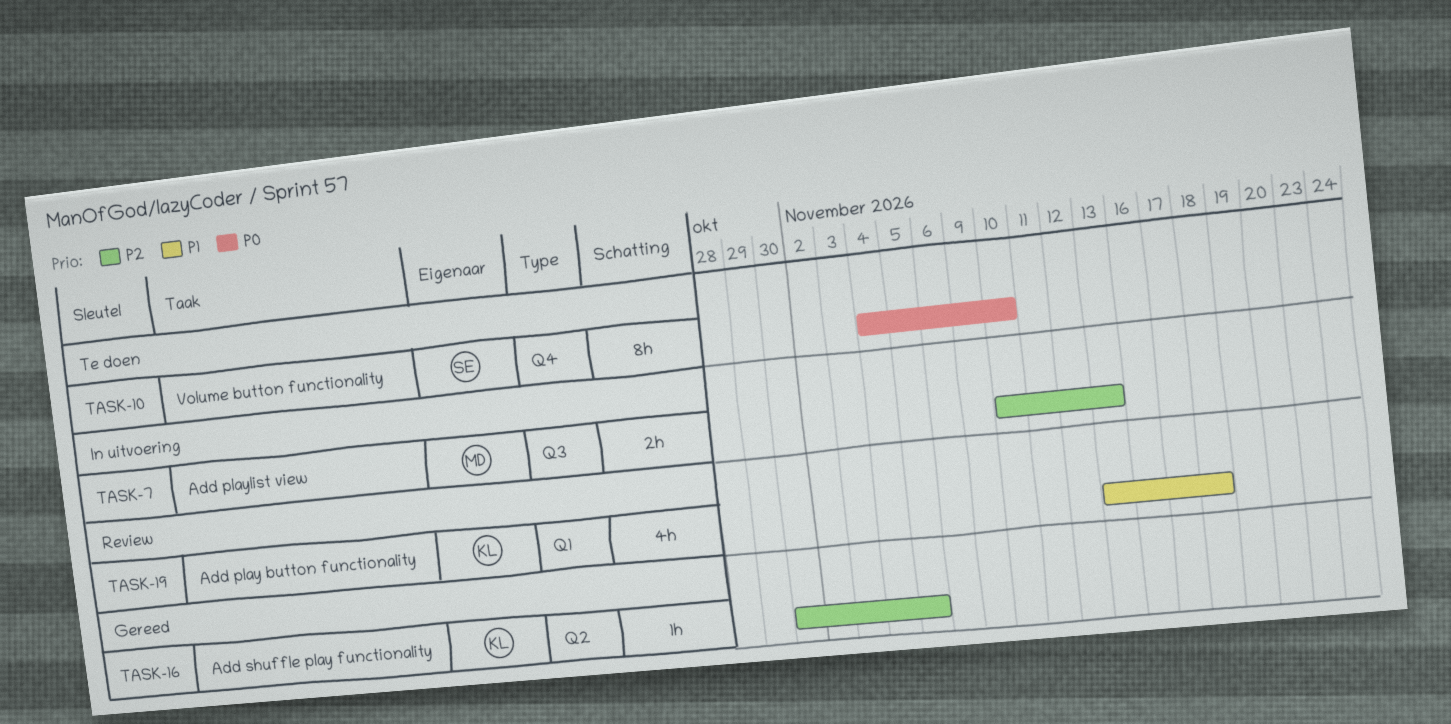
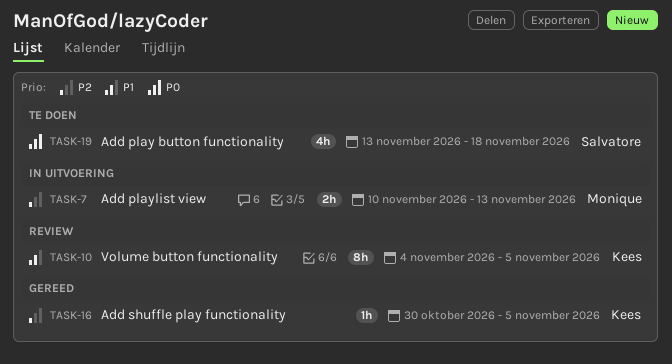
TASK-10, status: Te doen -> Review
TASK-10, owner: Salvatore -> Kees
TASK-10, priority: P0 -> P1
TASK-10, due: Nov 10 -> Nov 5
TASK-19, status: Review -> Te doen
TASK-19, owner: Kees -> Salvatore
TASK-19, priority: P1 -> P0

